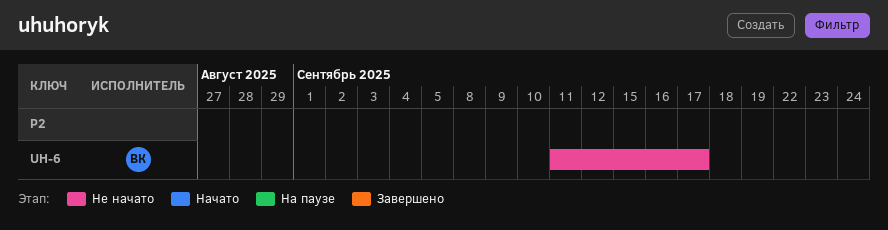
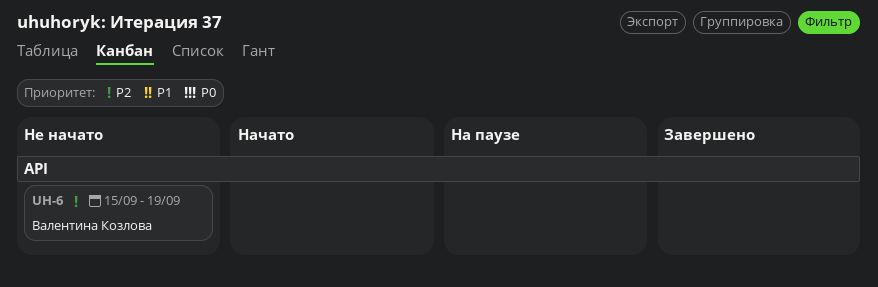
UH-6, start: Sep 11 -> Sep 15
UH-6, due: Sep 17 -> Sep 19

